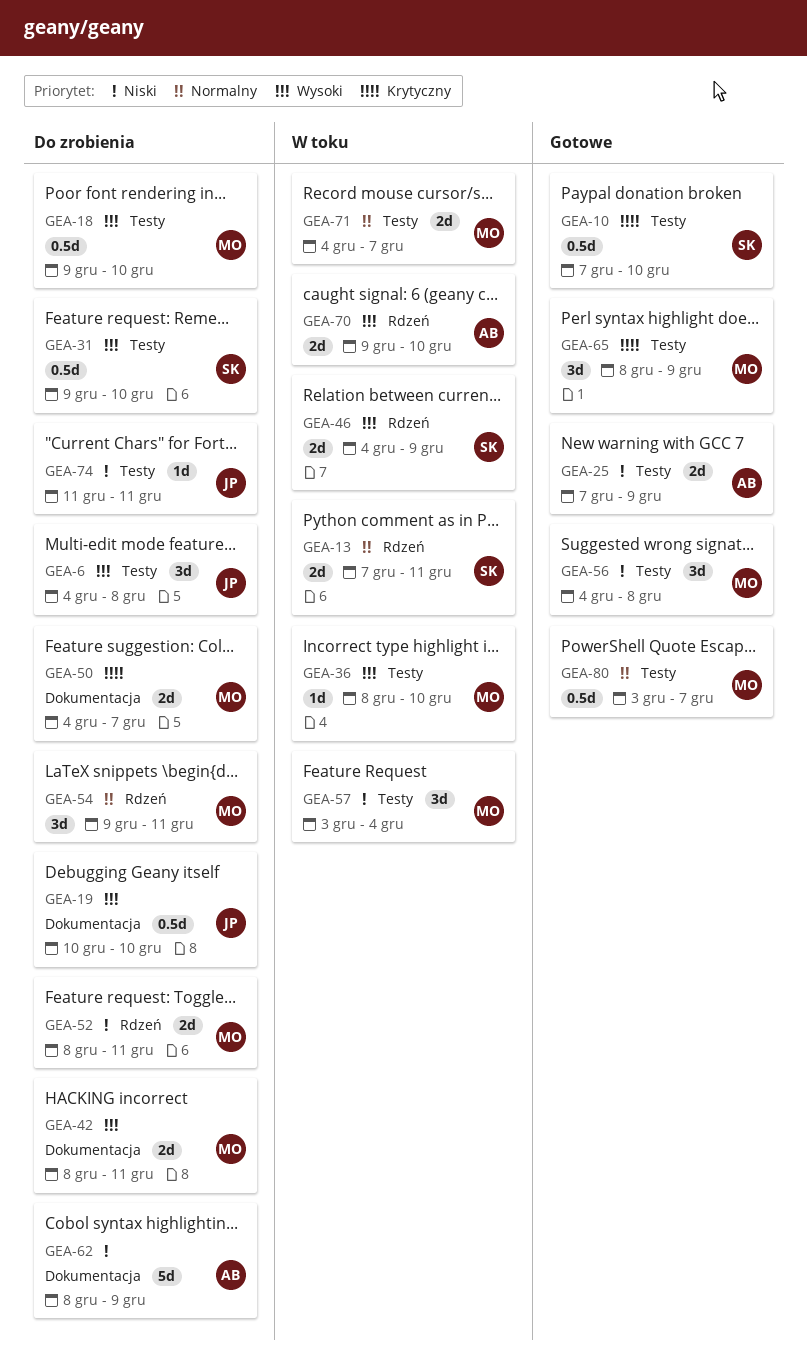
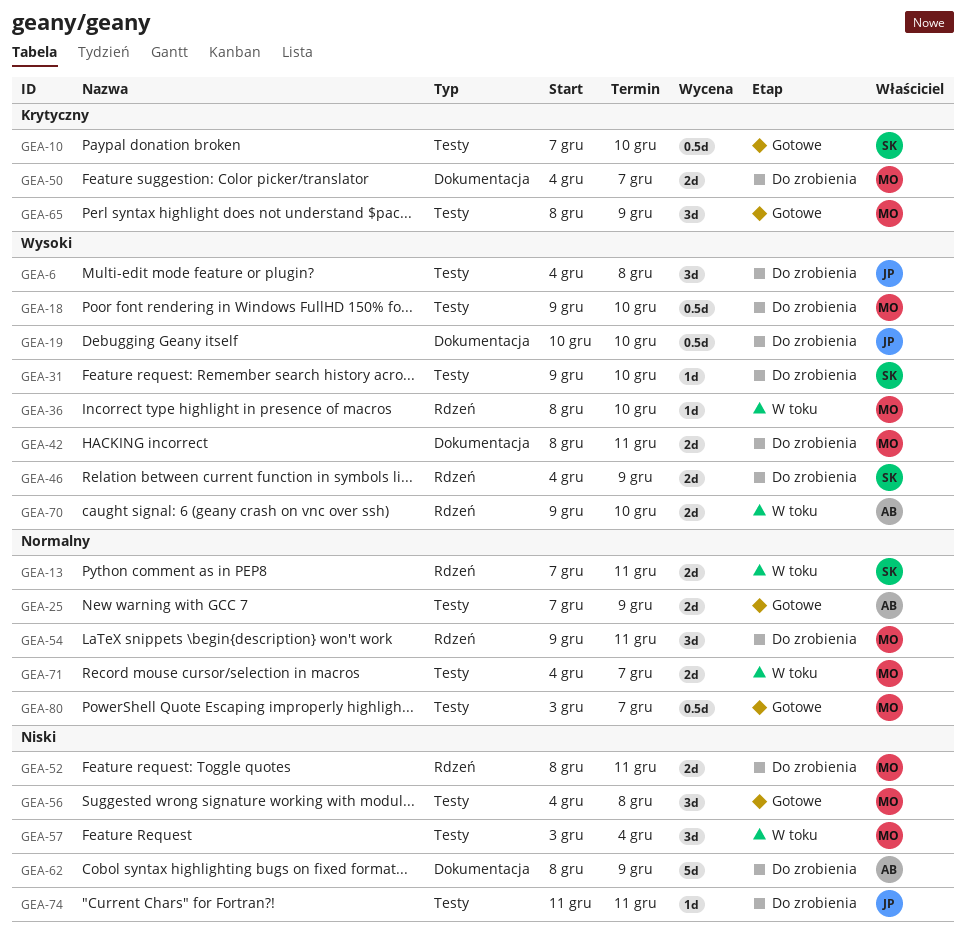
GEA-25, priority: Niski -> Normalny
GEA-31, estimate: 0.5d -> 1d
GEA-36, label: Testy -> Rdzeń
GEA-46, status: W toku -> Do zrobienia

